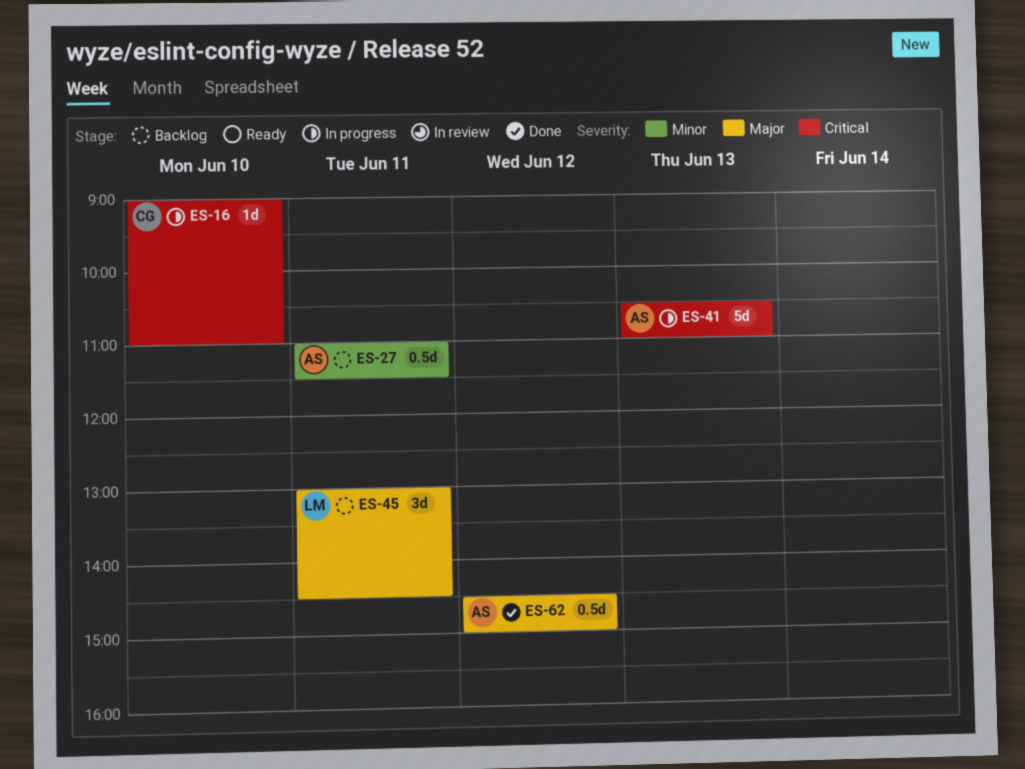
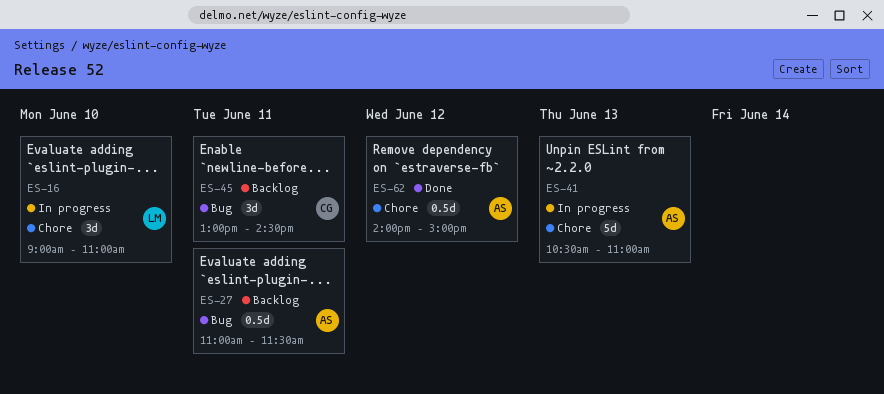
ES-16, owner: CG -> LM
ES-16, estimate: 1d -> 3d
ES-45, owner: LM -> CG
ES-62, begins: 14:30 -> 14:00

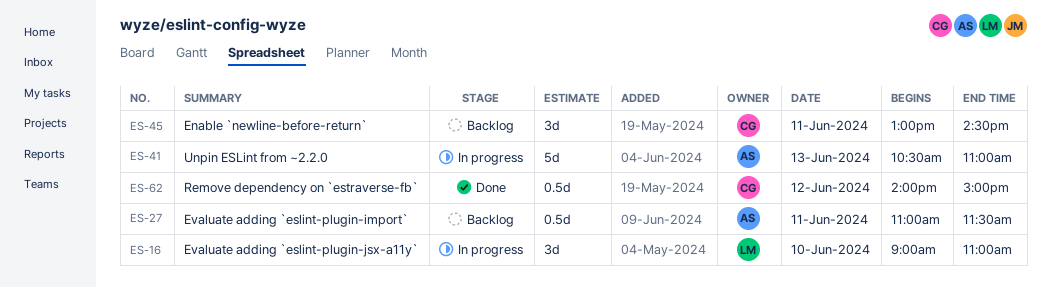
ES-62, owner: AS -> CG

